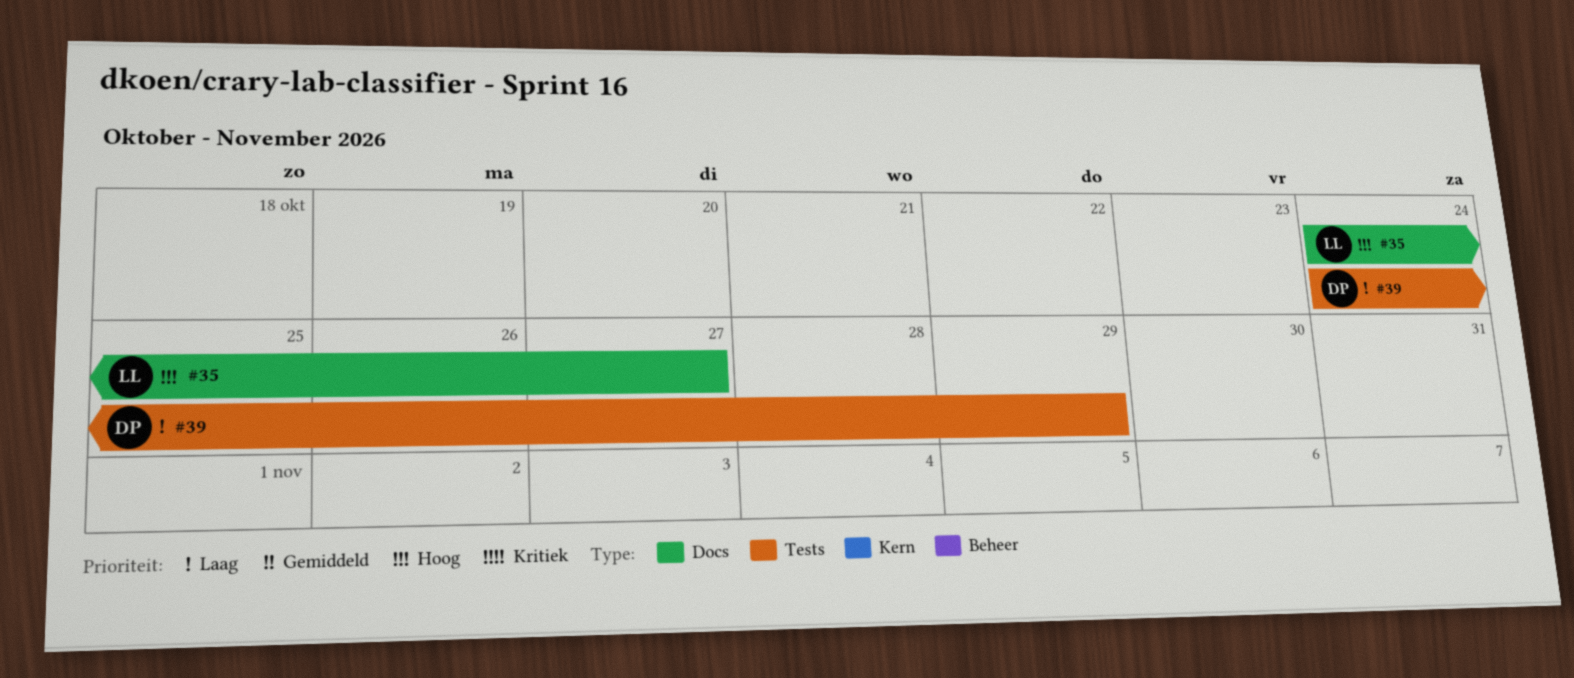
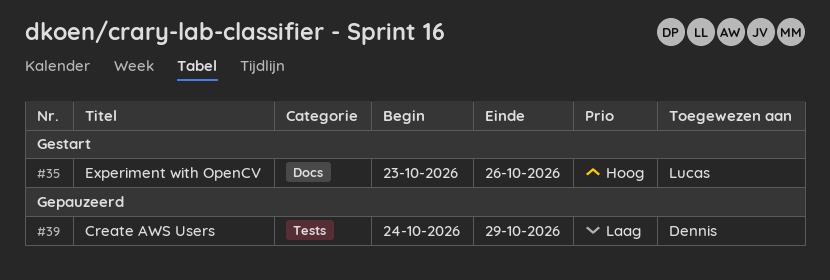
#35, start: Oct 24 -> Oct 23
#35, due: Oct 27 -> Oct 26

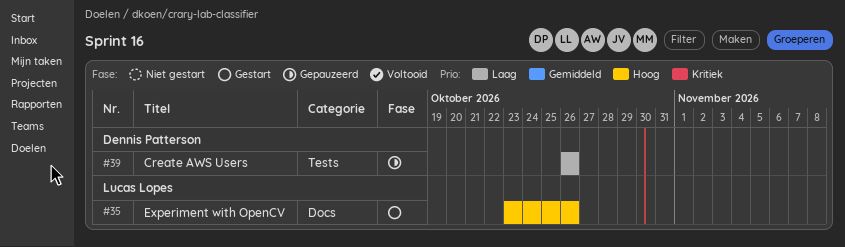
#39, start: Oct 24 -> Oct 26
#39, due: Oct 29 -> Oct 26

